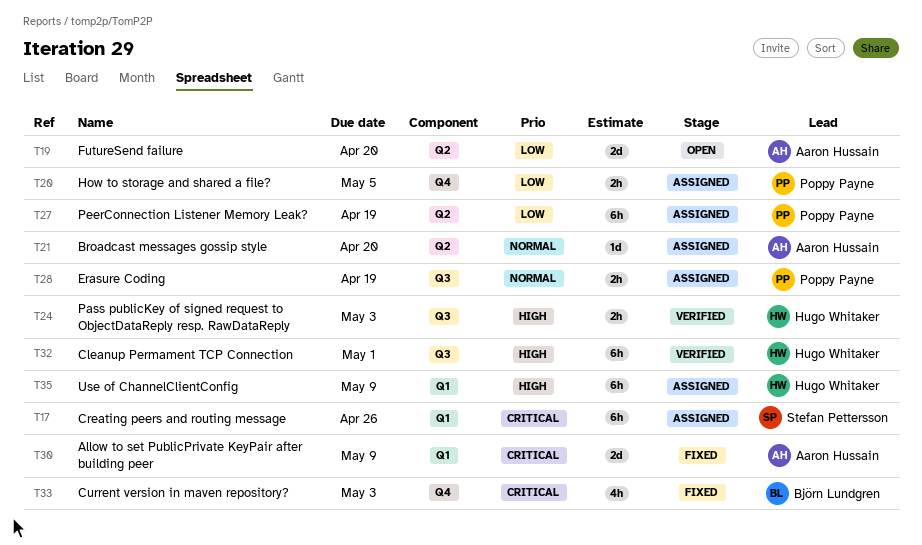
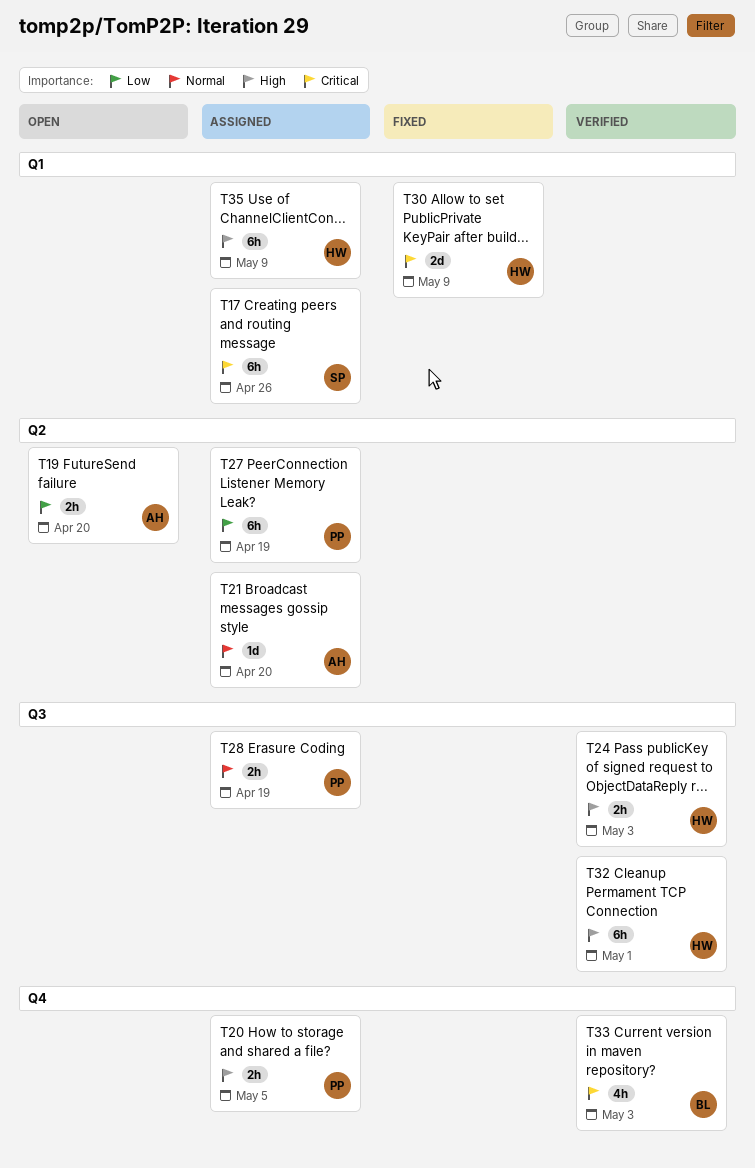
T19, estimate: 2d -> 2h
T20, priority: Low -> High
T30, owner: Aaron Hussain -> Hugo Whitaker
T33, status: Fixed -> Verified

